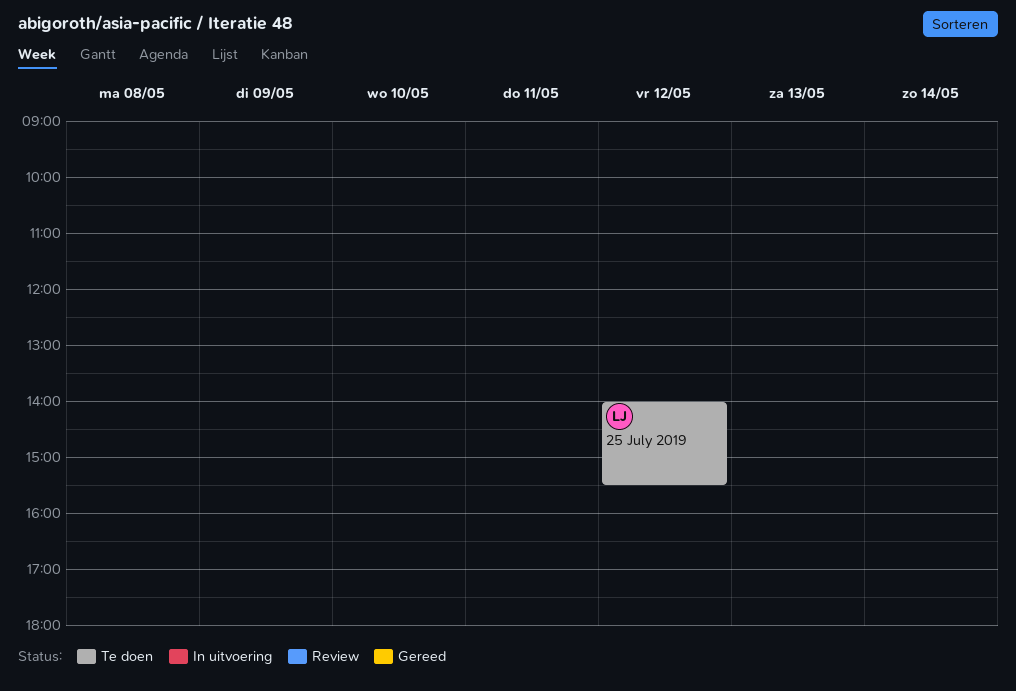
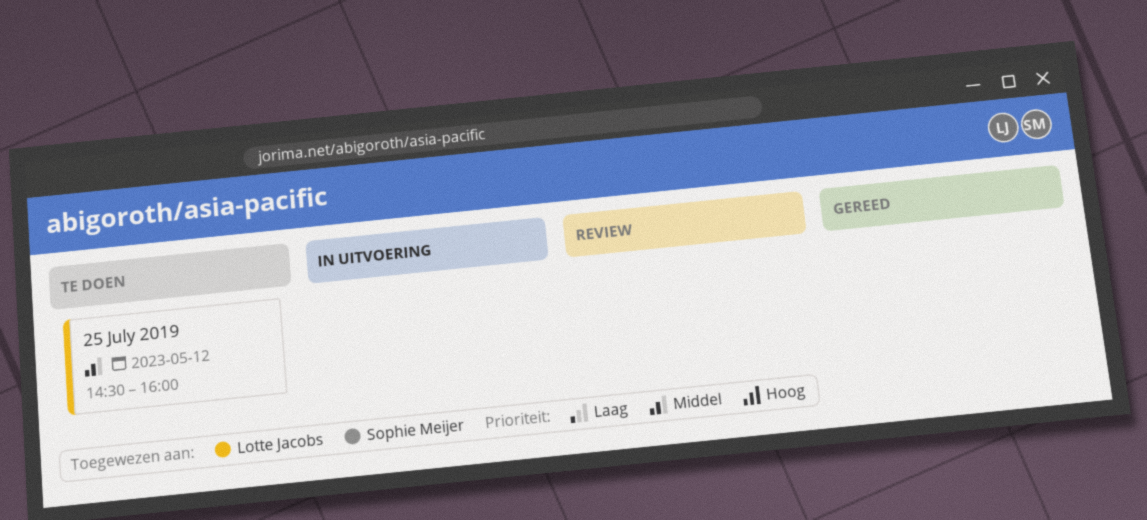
25 July 2019, begins: 14:00 -> 14:30
25 July 2019, ends: 15:30 -> 16:00

